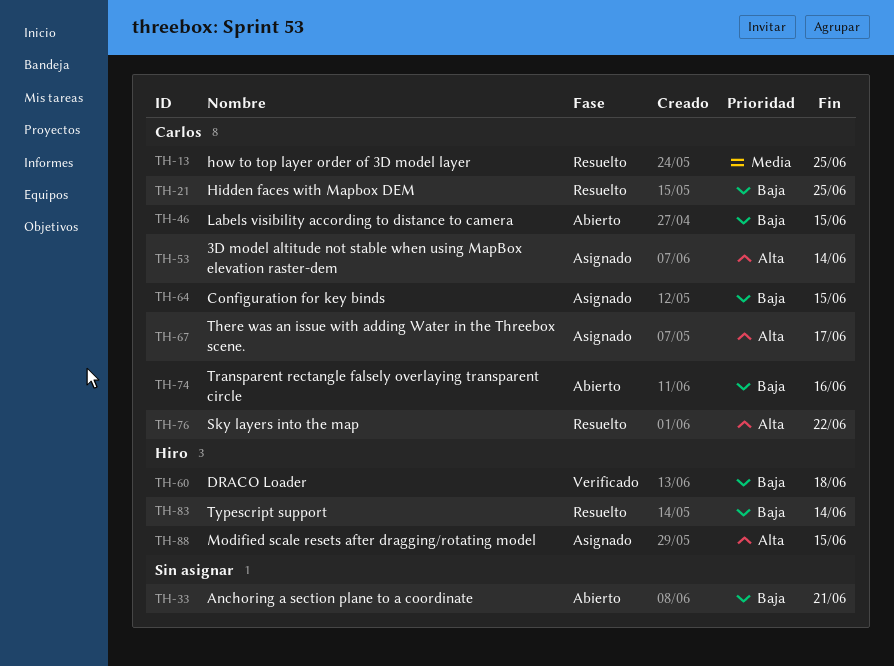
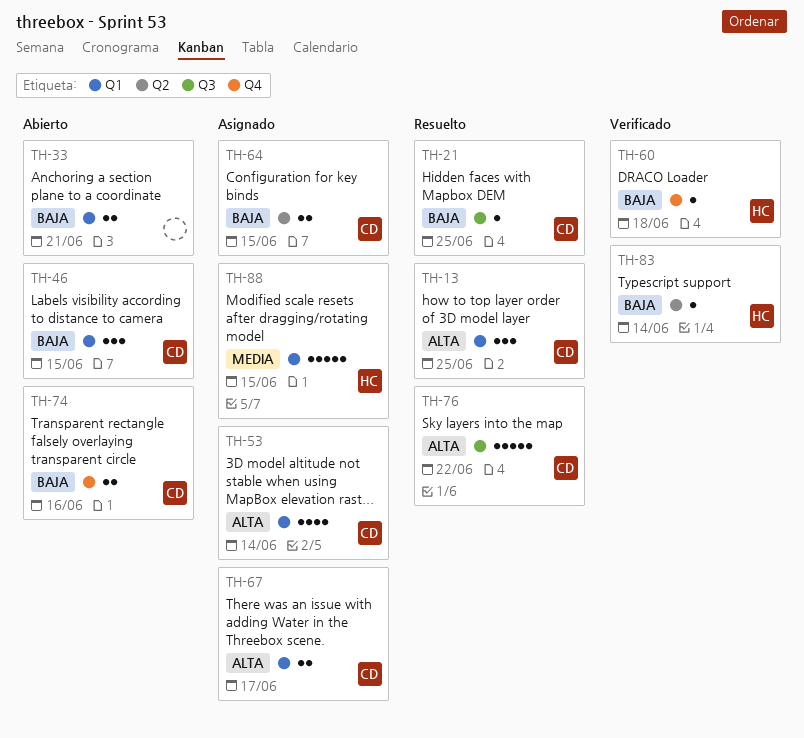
TH-13, priority: Media -> Alta
TH-83, status: Resuelto -> Verificado
TH-88, priority: Alta -> Media

